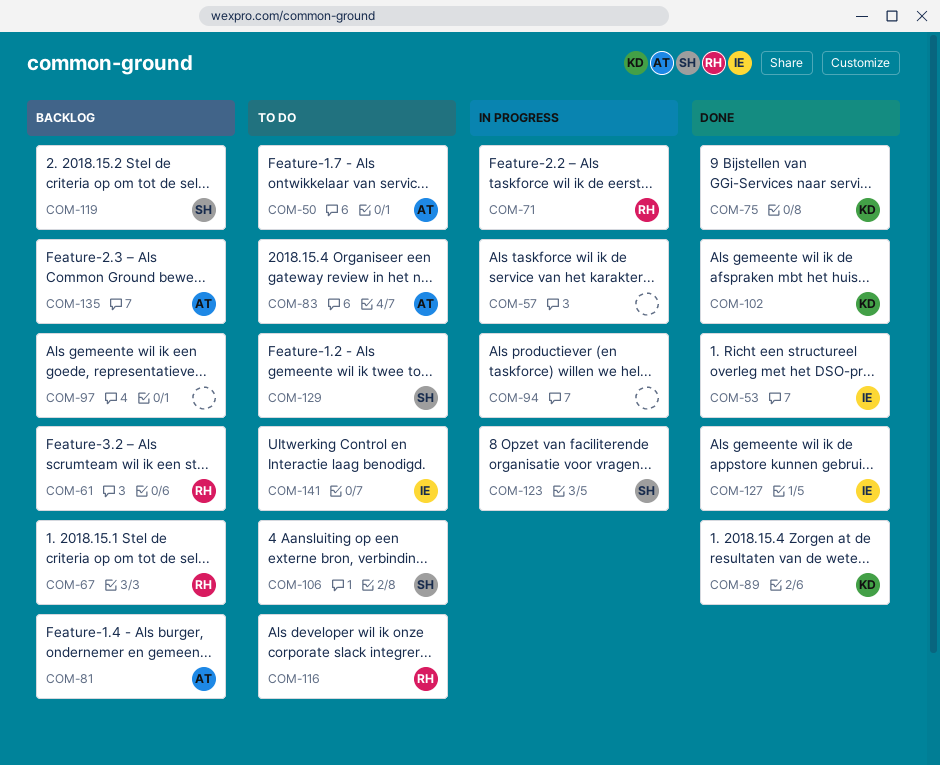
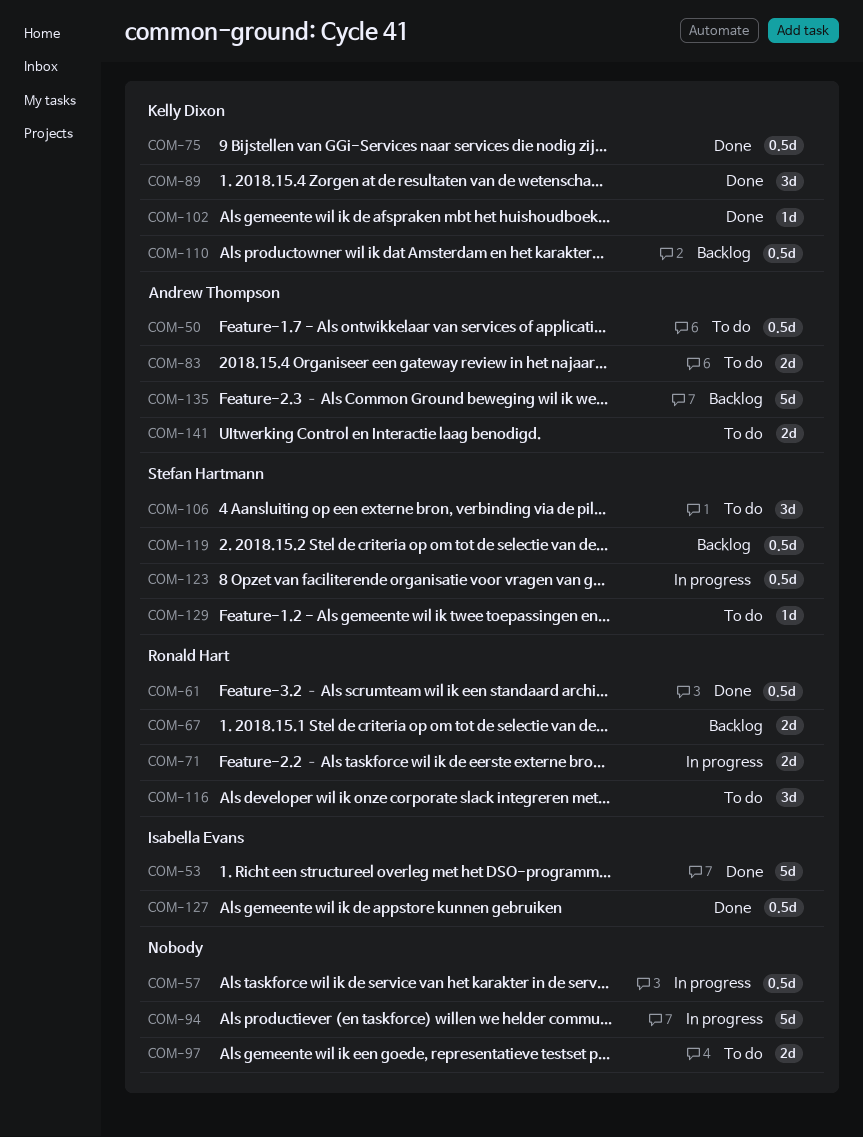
COM-61, status: Backlog -> Done
COM-81: present -> none
COM-97, status: Backlog -> To do
COM-110: none -> present
COM-141, owner: Isabella Evans -> Andrew Thompson

